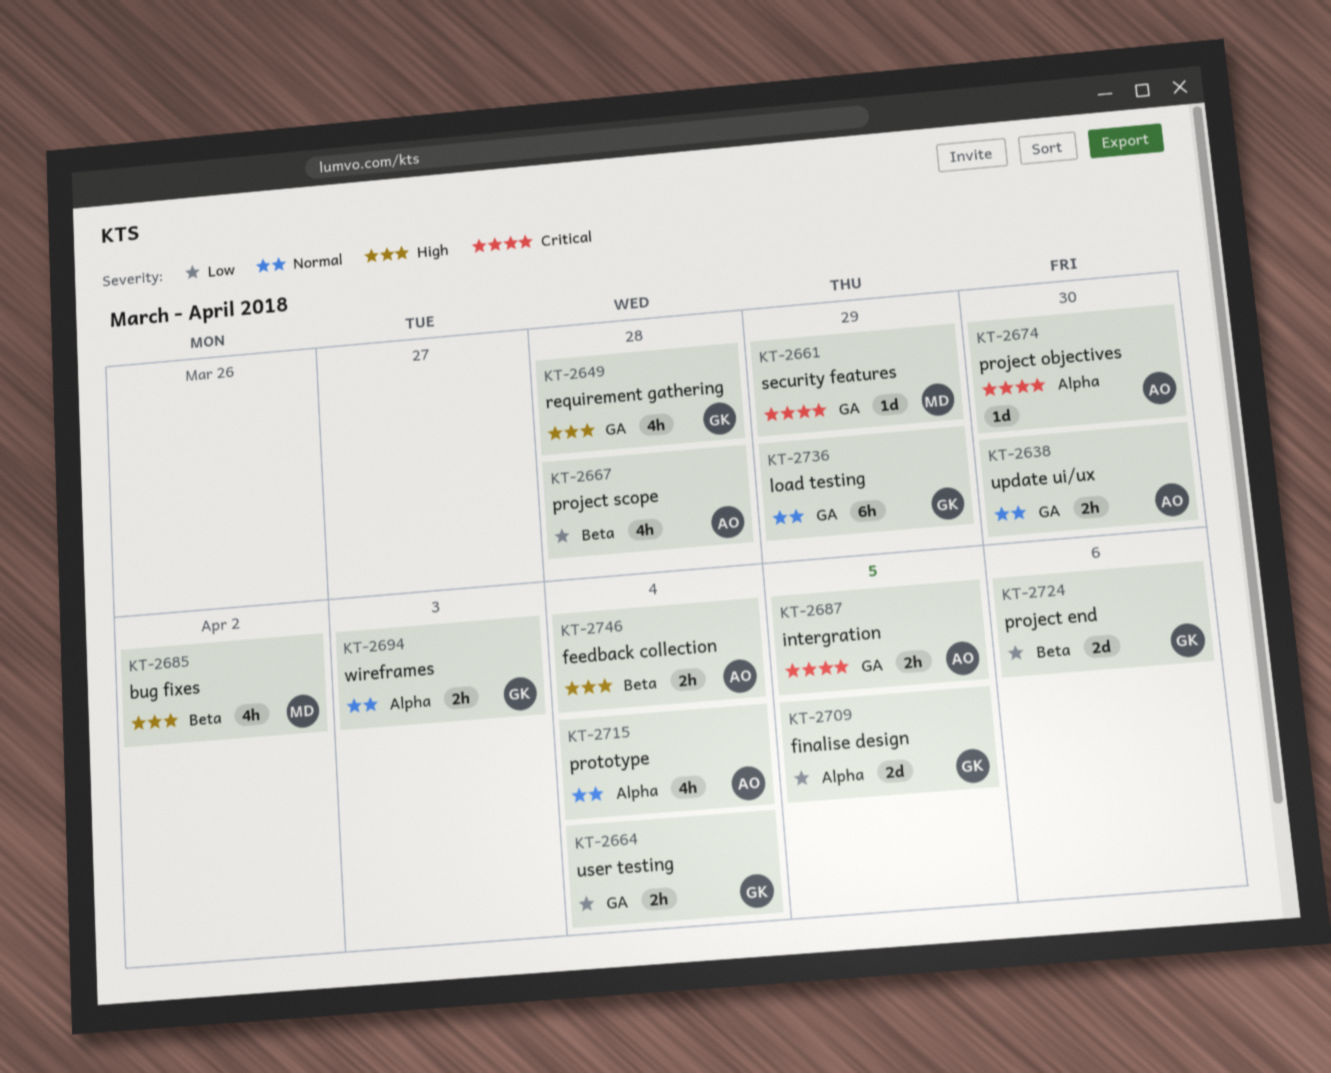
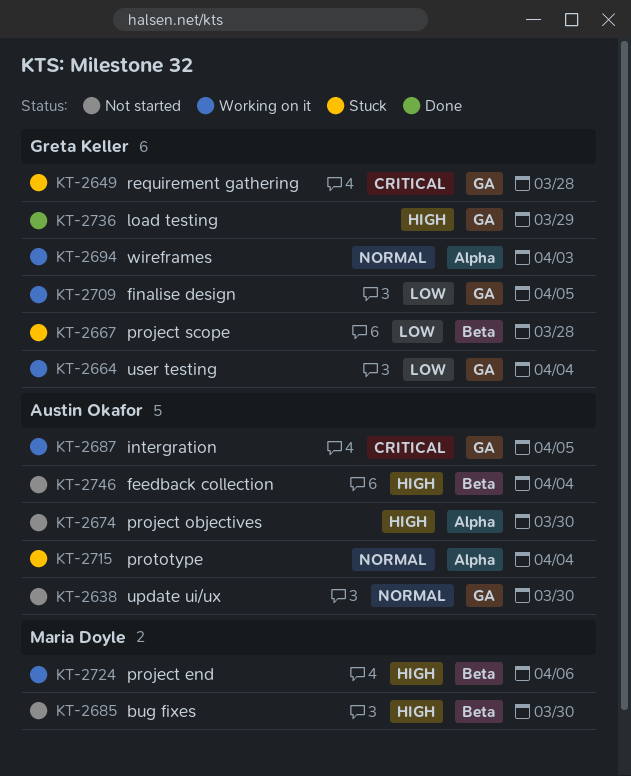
KT-2649, priority: High -> Critical
KT-2661: present -> none
KT-2667, owner: Austin Okafor -> Greta Keller
KT-2674, priority: Critical -> High
KT-2685, due: Apr 2 -> Mar 30
KT-2709, label: Alpha -> GA
KT-2724, owner: Greta Keller -> Maria Doyle
KT-2724, priority: Low -> High
KT-2736, priority: Normal -> High

